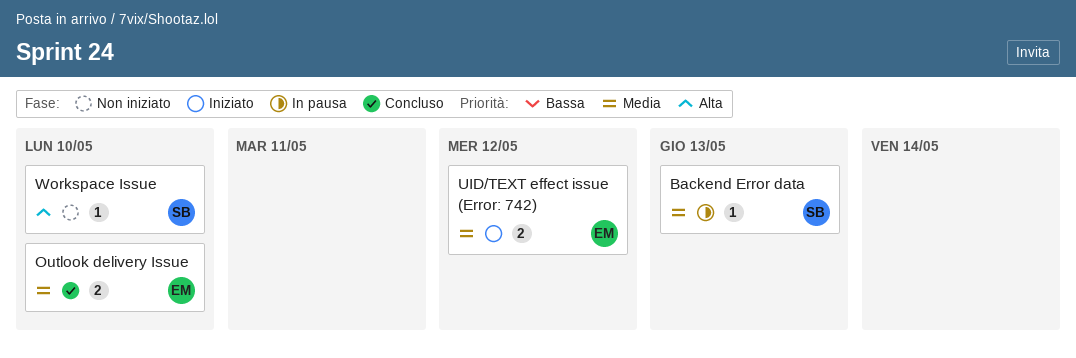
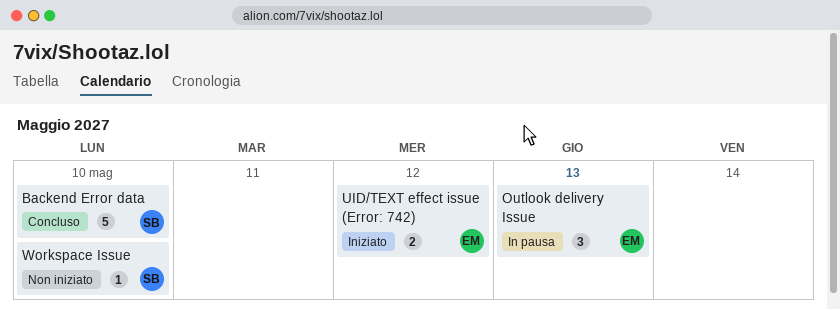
Backend Error data, status: In pausa -> Concluso
Backend Error data, estimate: 1 -> 5
Backend Error data, due: May 13 -> May 10
Outlook delivery Issue, status: Concluso -> In pausa
Outlook delivery Issue, estimate: 2 -> 3
Outlook delivery Issue, due: May 10 -> May 13

